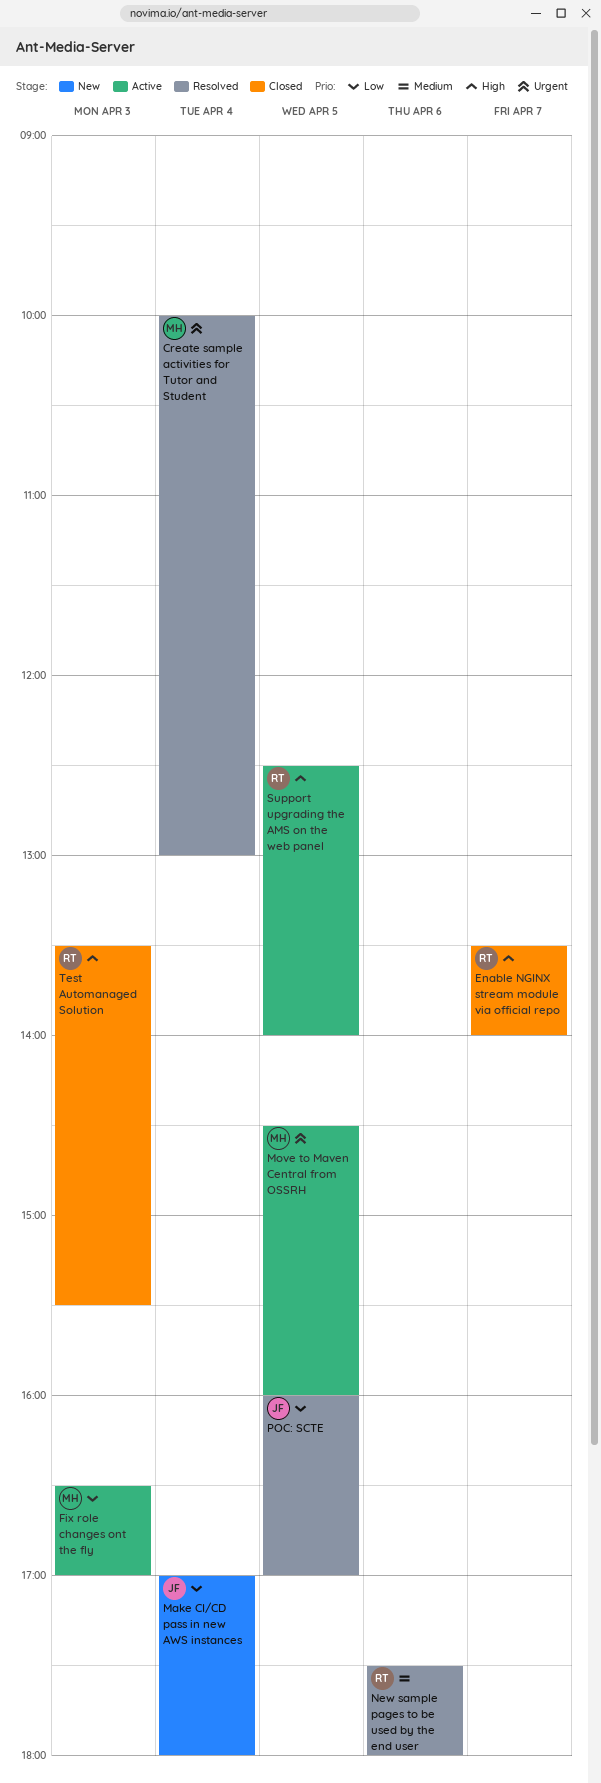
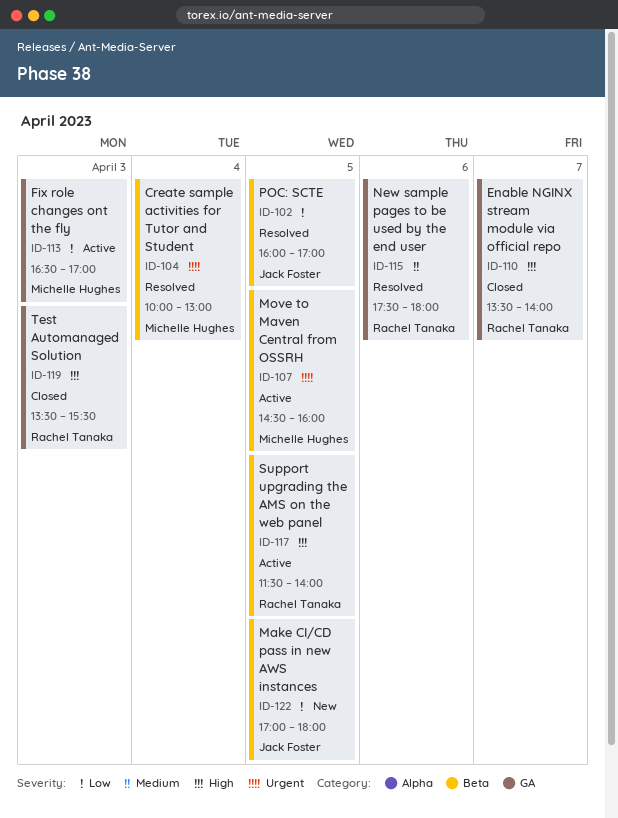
Make CI/CD pass in new AWS instances, day: Apr 4 -> Apr 5
Support upgrading the AMS on the web panel, begins: 12:30 -> 11:30

